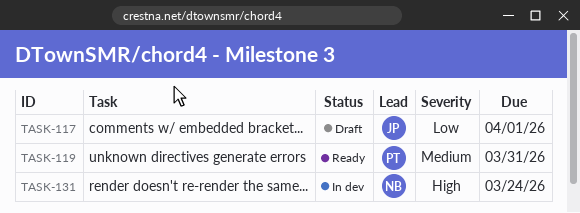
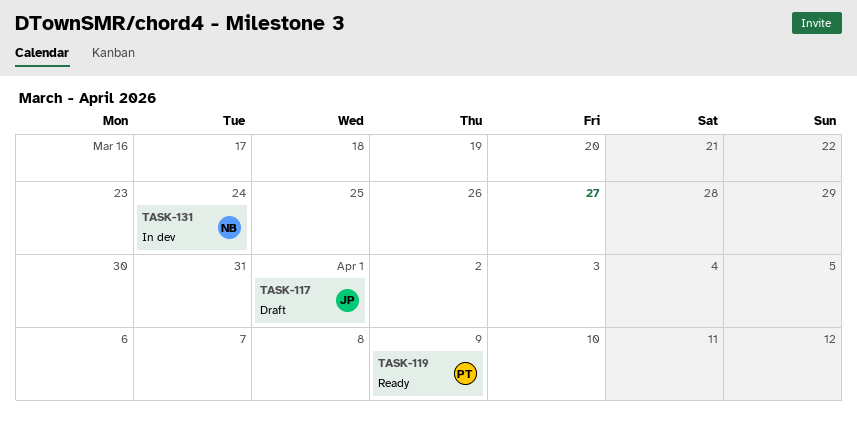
TASK-119, due: Mar 31 -> Apr 9

